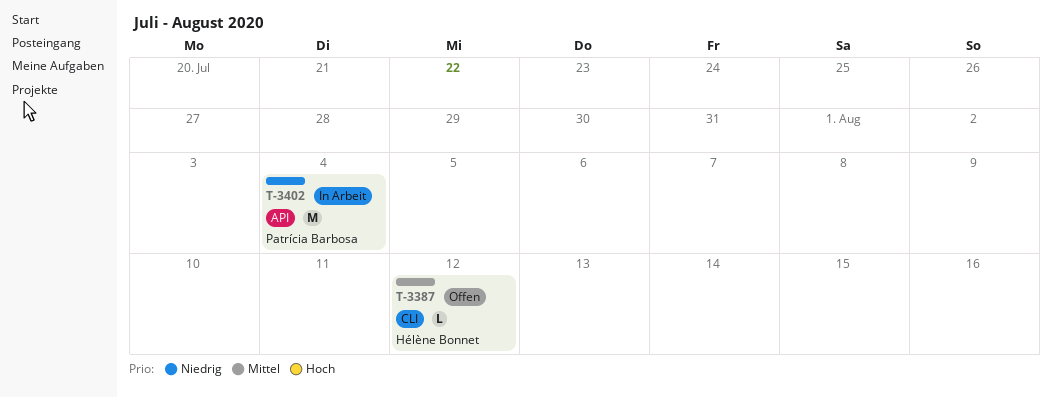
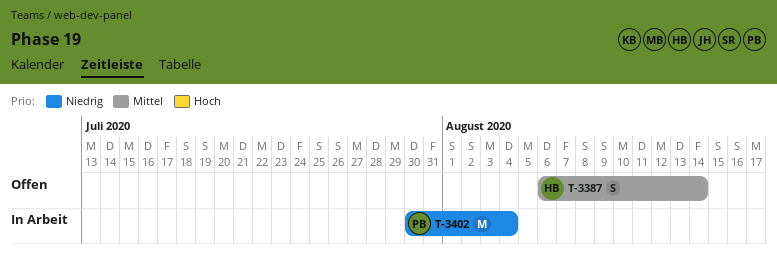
T-3387, estimate: L -> S
T-3387, due: Aug 12 -> Aug 14

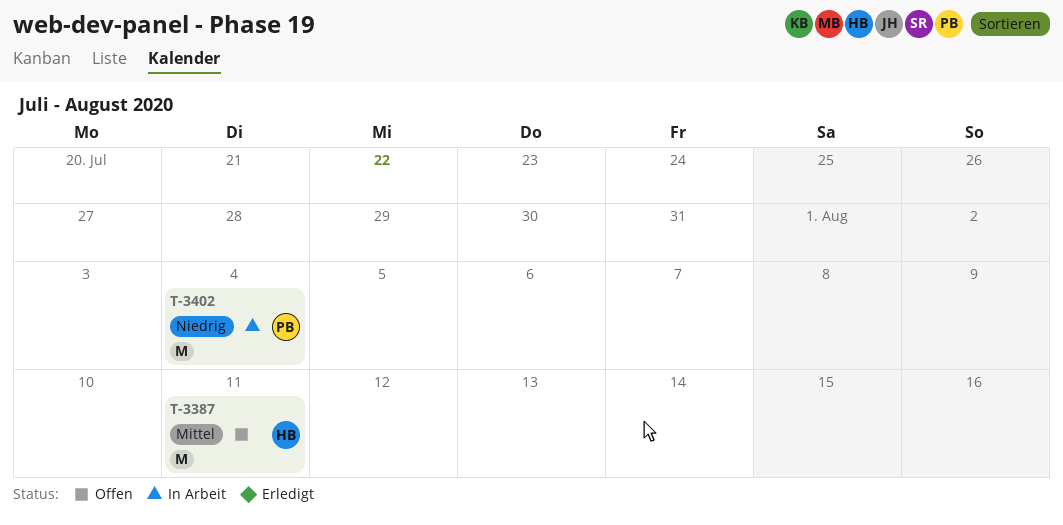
T-3387, estimate: S -> M
T-3387, due: Aug 14 -> Aug 11

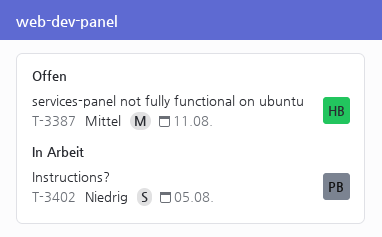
T-3402, estimate: M -> S
T-3402, due: Aug 4 -> Aug 5

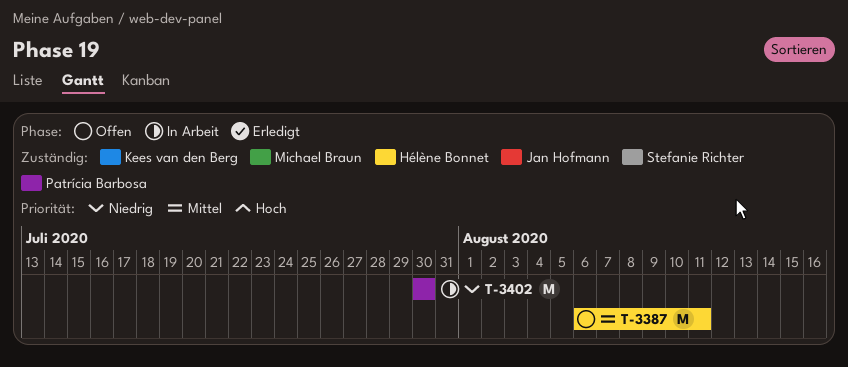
T-3402, estimate: S -> M
T-3402, due: Aug 5 -> Jul 30

